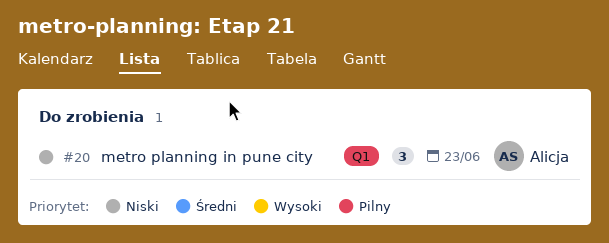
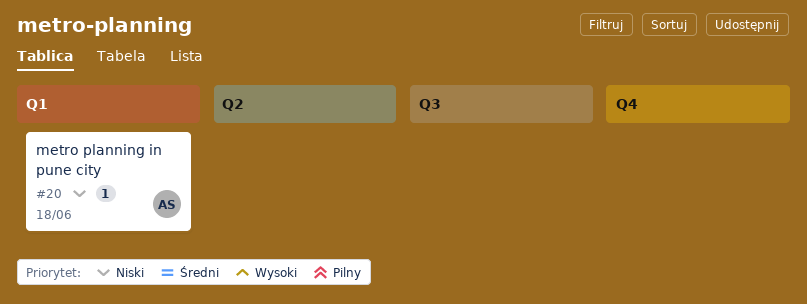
#20, estimate: 3 -> 1
#20, due: Jun 23 -> Jun 18

